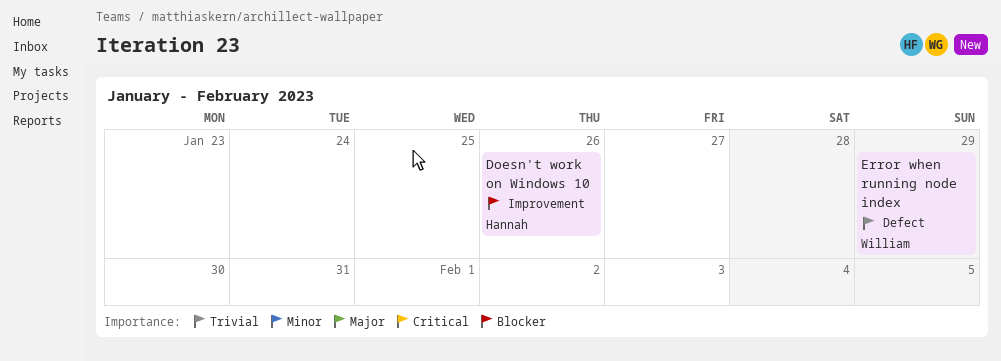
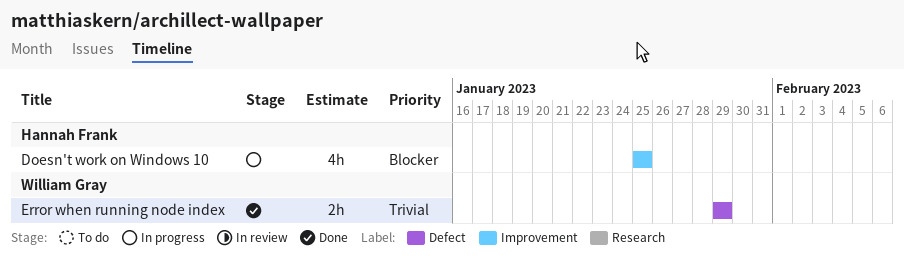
Doesn't work on Windows 10, due: Jan 26 -> Jan 25

